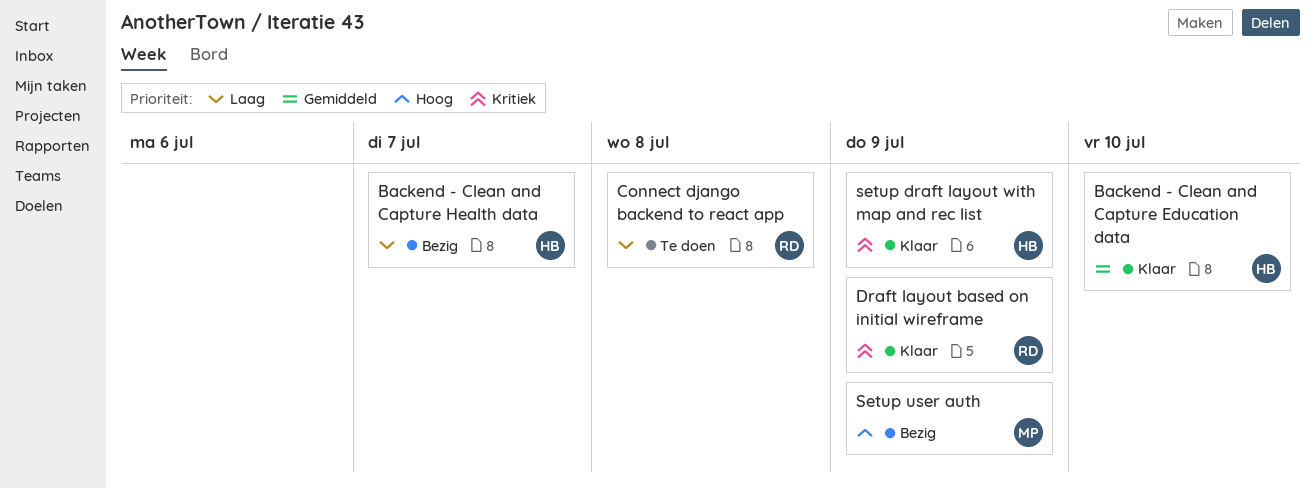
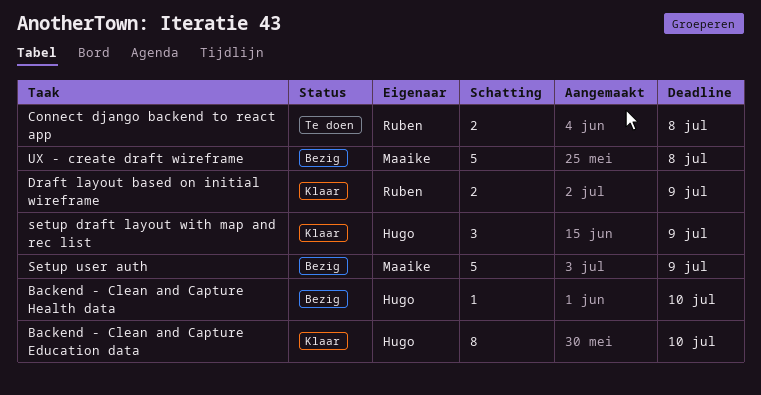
Backend - Clean and Capture Health data, due: Jul 7 -> Jul 10
UX - create draft wireframe: none -> present

